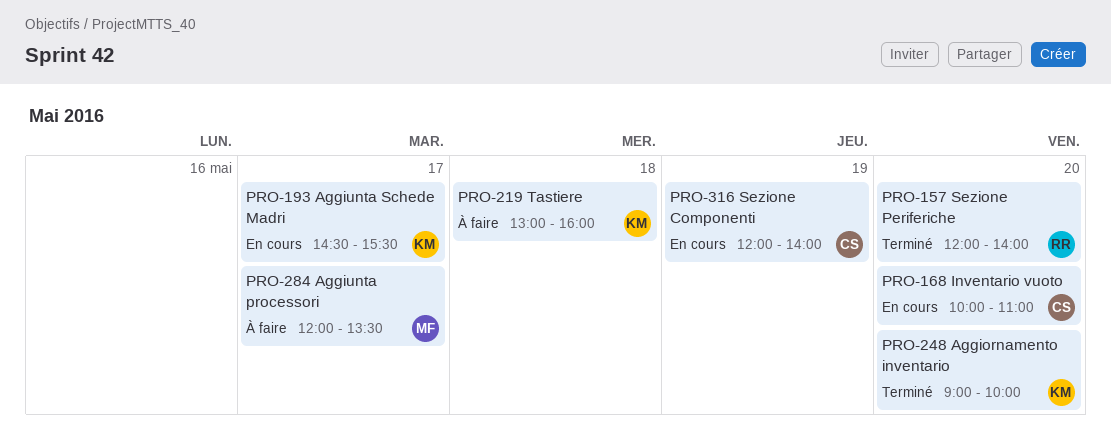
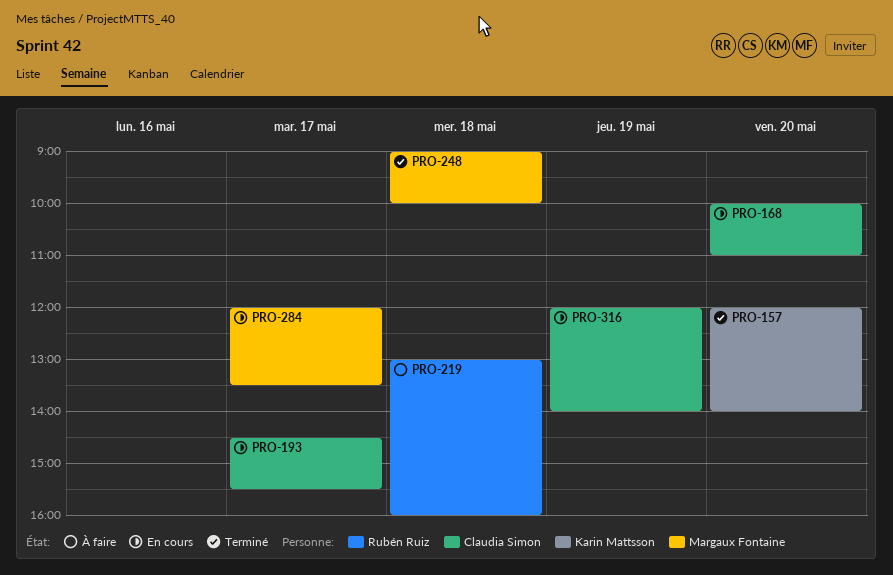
PRO-157, owner: Rubén Ruiz -> Karin Mattsson
PRO-193, owner: Karin Mattsson -> Claudia Simon
PRO-219, owner: Karin Mattsson -> Rubén Ruiz
PRO-248, owner: Karin Mattsson -> Margaux Fontaine
PRO-248, day: May 20 -> May 18
PRO-284, status: À faire -> En cours

